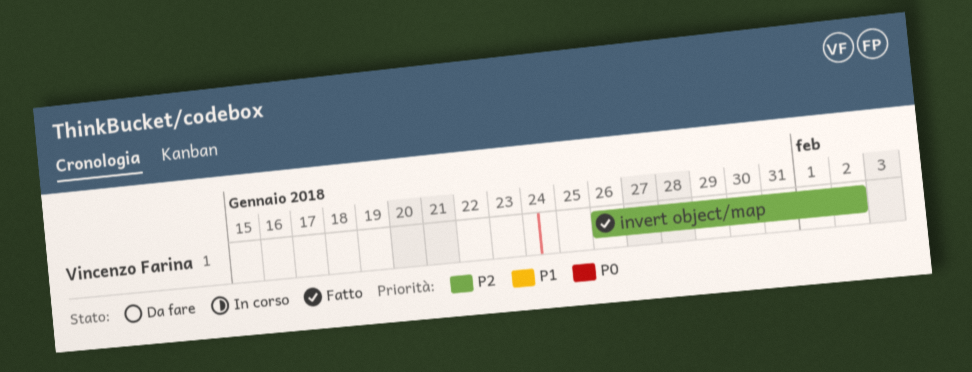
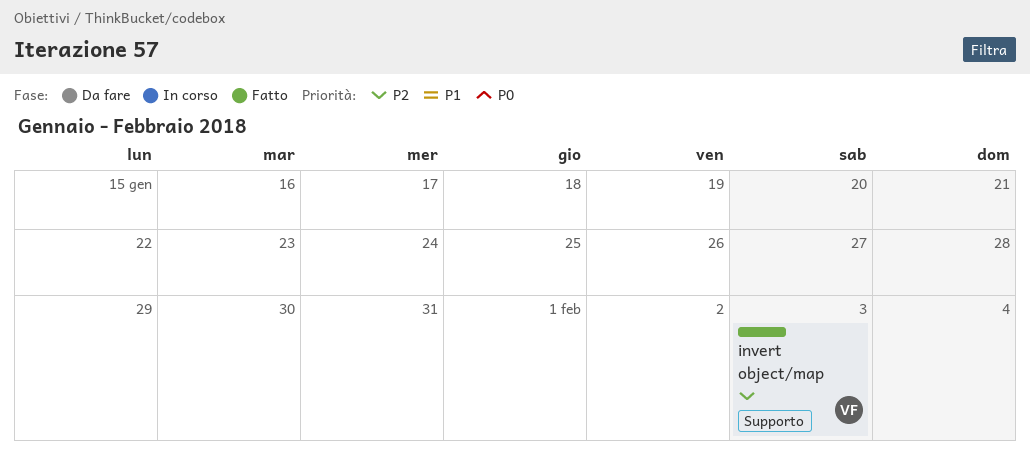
invert object/map, due: Feb 2 -> Feb 3

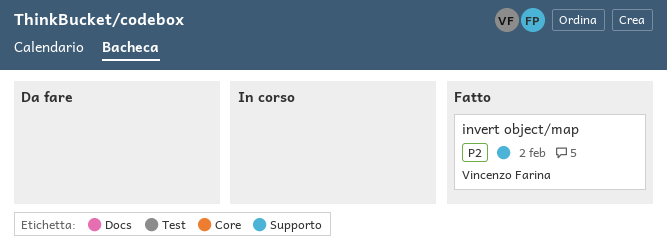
invert object/map, due: Feb 3 -> Feb 2

